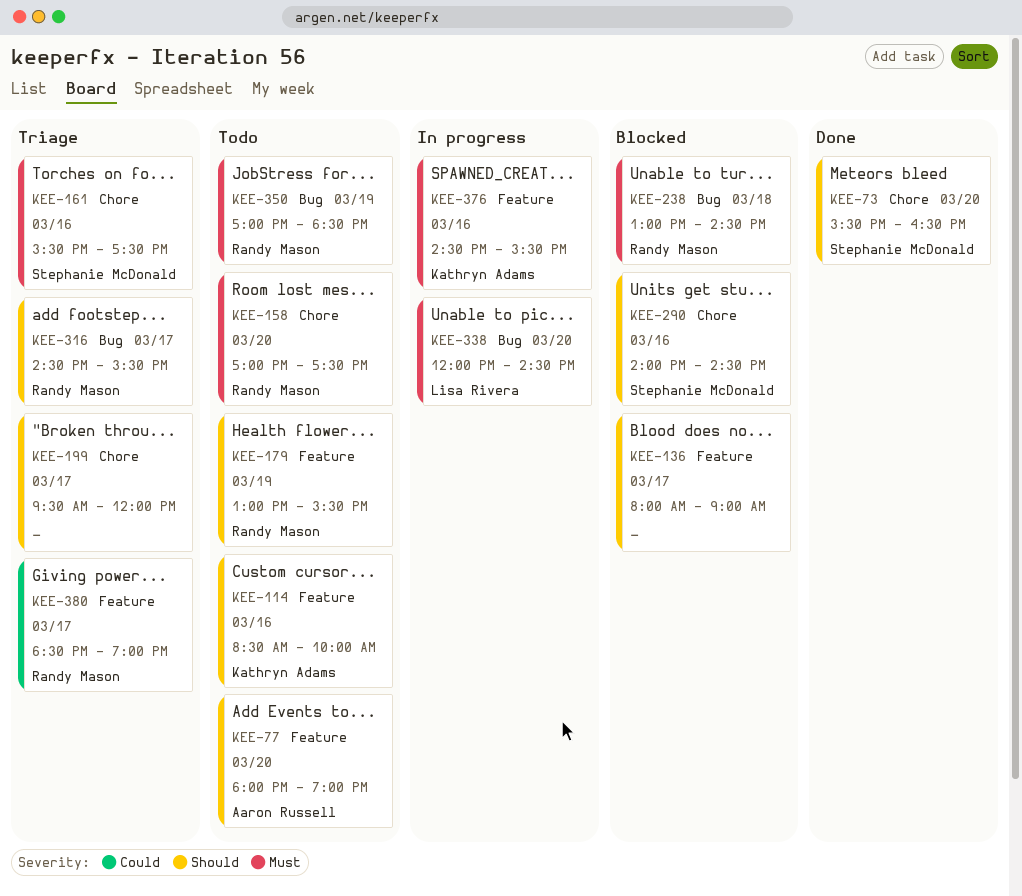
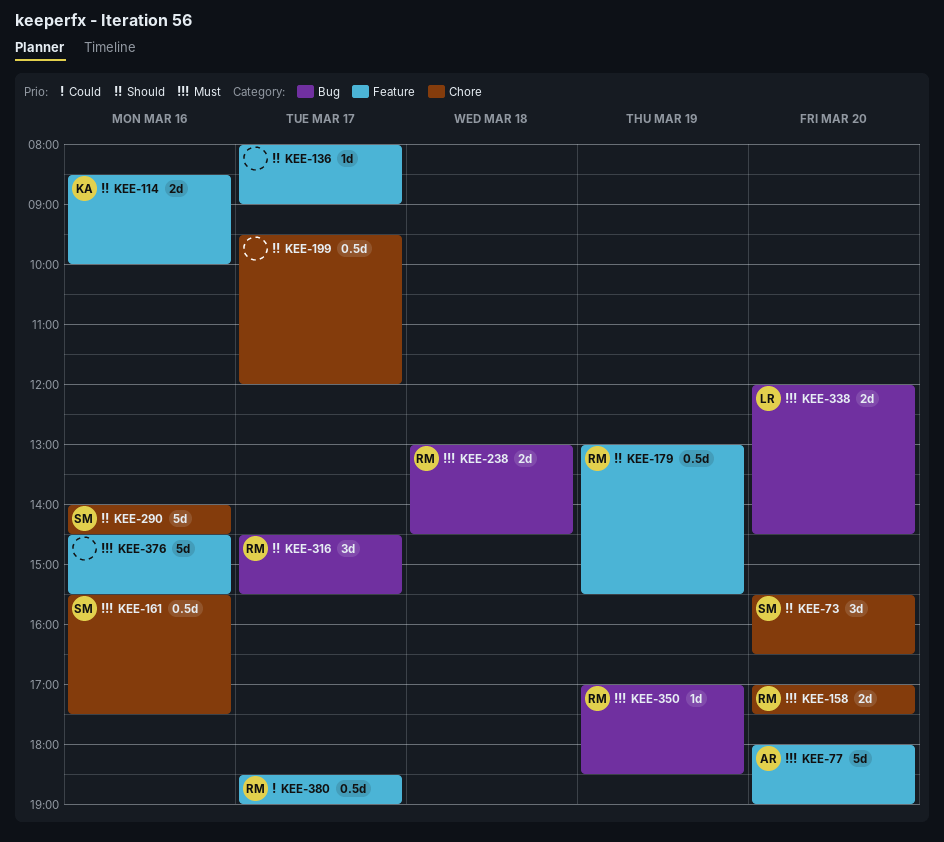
KEE-77, priority: Should -> Must
KEE-376, owner: Kathryn Adams -> none

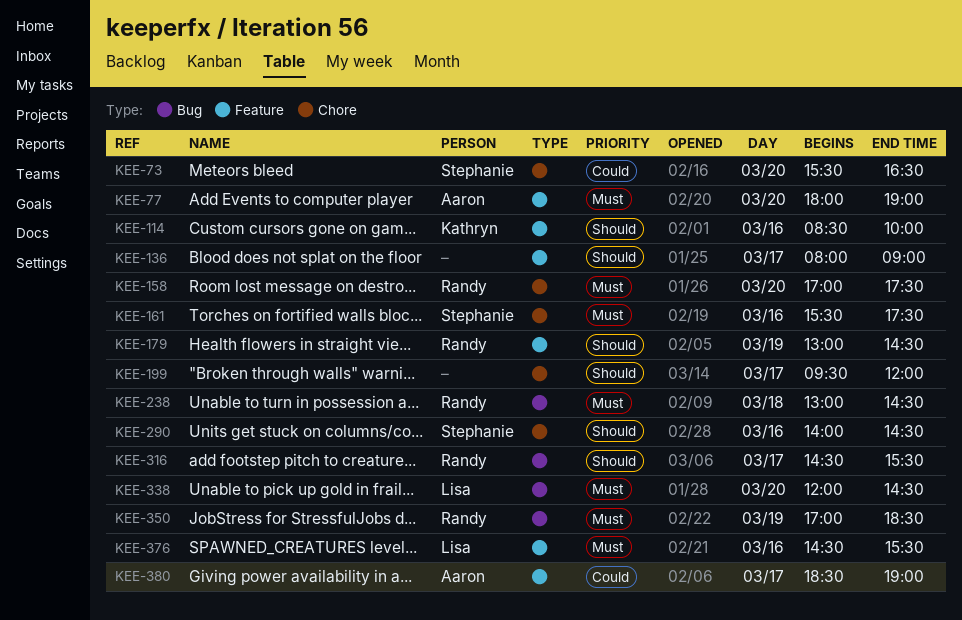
KEE-73, priority: Should -> Could
KEE-179, ends: 15:30 -> 14:30
KEE-376, owner: none -> Lisa
KEE-380, owner: Randy -> Aaron

